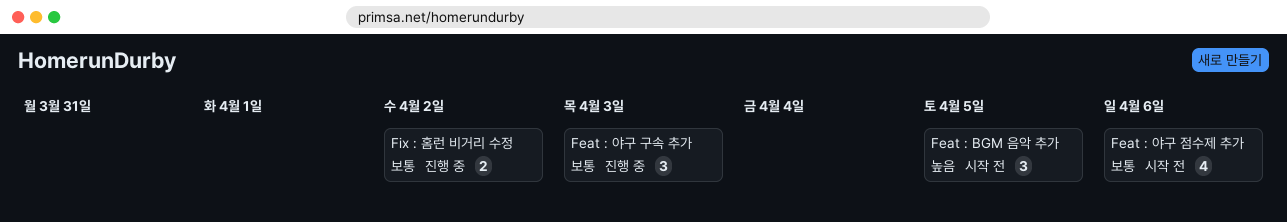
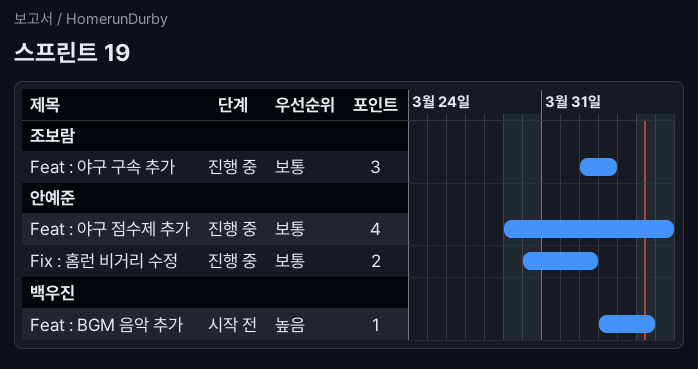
Feat : BGM 음악 추가, estimate: 3 -> 1
Feat : 야구 점수제 추가, status: 시작 전 -> 진행 중

